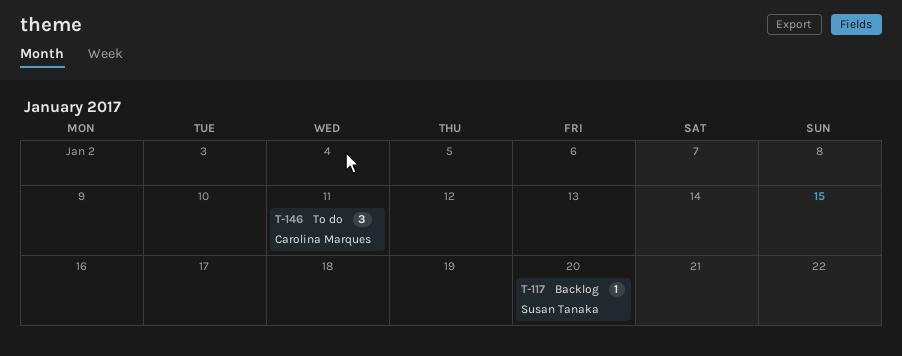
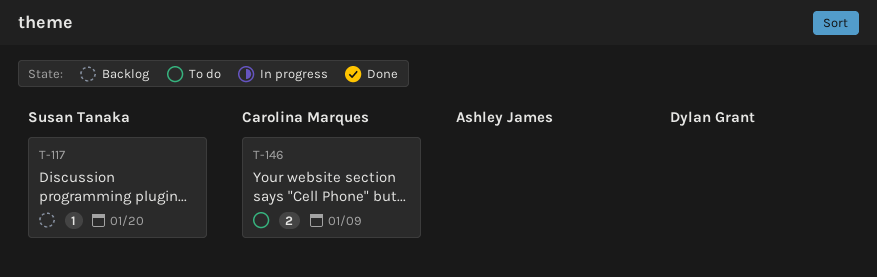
T-146, estimate: 3 -> 2
T-146, due: Jan 11 -> Jan 9

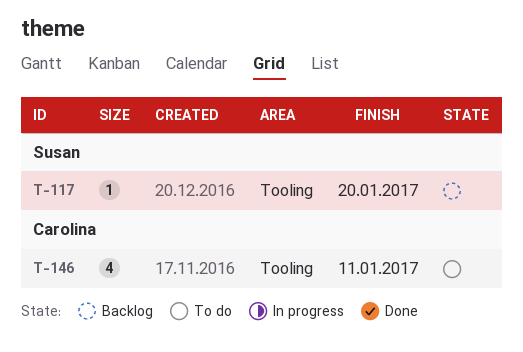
T-146, estimate: 2 -> 4
T-146, due: Jan 9 -> Jan 11

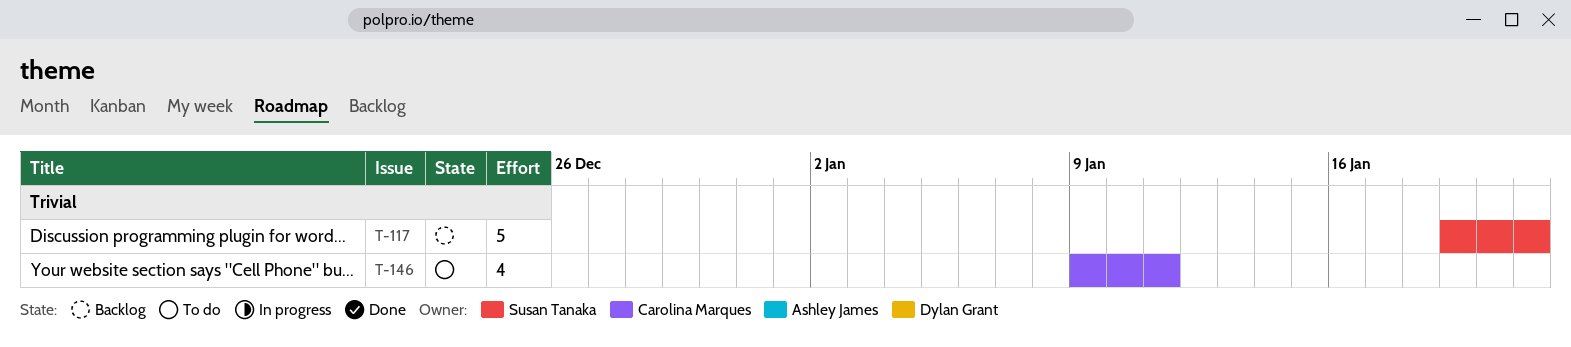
T-117, estimate: 1 -> 5
T-117, due: Jan 20 -> Jan 21

